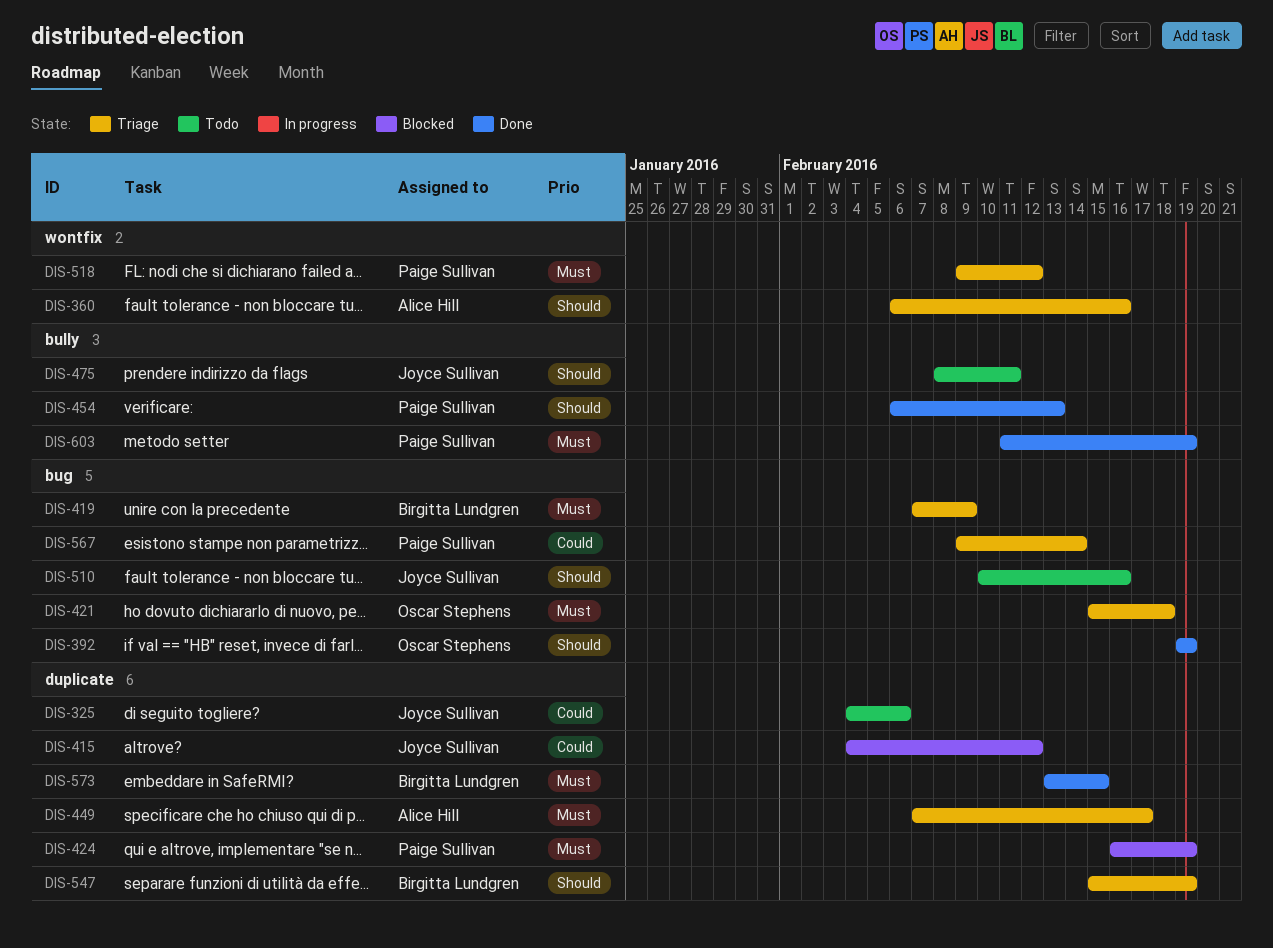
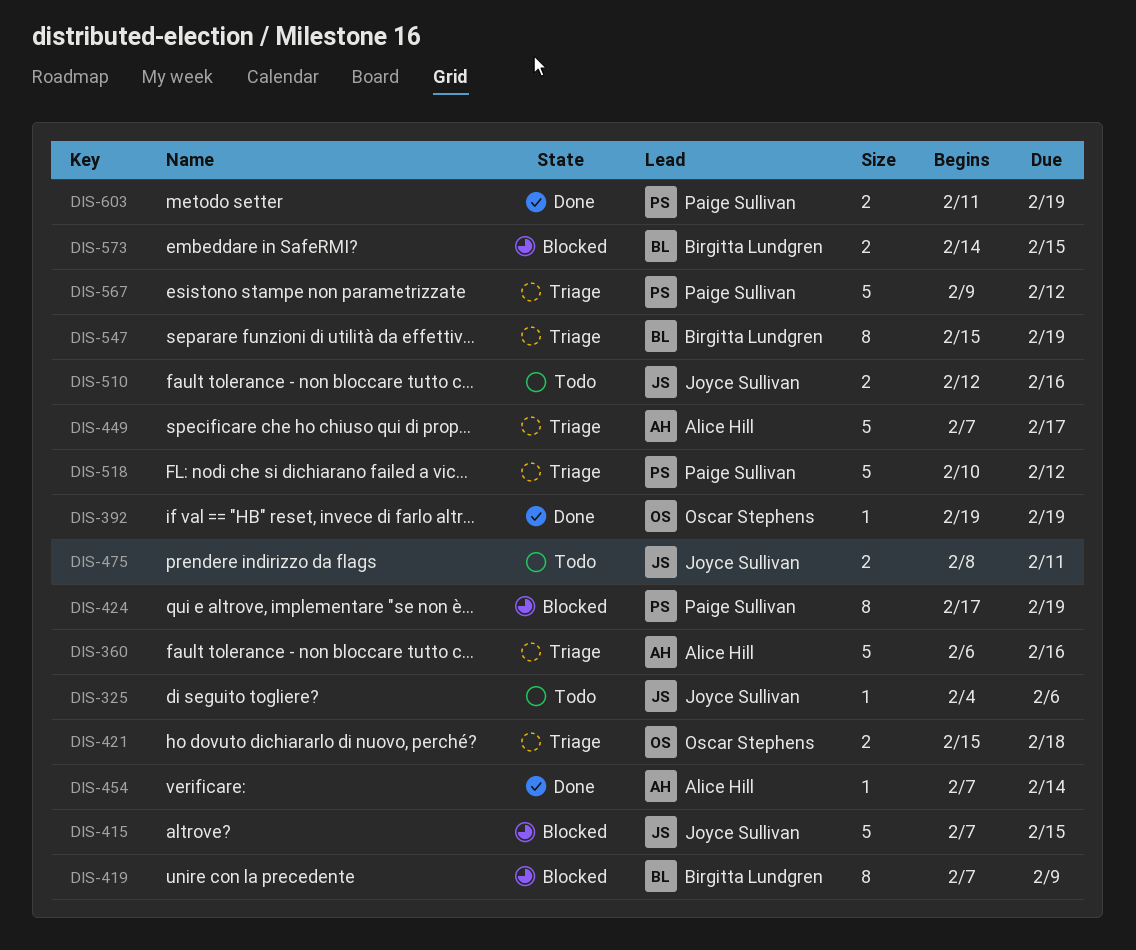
DIS-415, start: Feb 4 -> Feb 7
DIS-415, due: Feb 12 -> Feb 15
DIS-419, status: Triage -> Blocked
DIS-424, start: Feb 16 -> Feb 17
DIS-454, owner: Paige Sullivan -> Alice Hill
DIS-454, start: Feb 6 -> Feb 7
DIS-454, due: Feb 13 -> Feb 14
DIS-510, start: Feb 10 -> Feb 12
DIS-518, start: Feb 9 -> Feb 10
DIS-567, due: Feb 14 -> Feb 12
DIS-573, status: Done -> Blocked
DIS-573, start: Feb 13 -> Feb 14

